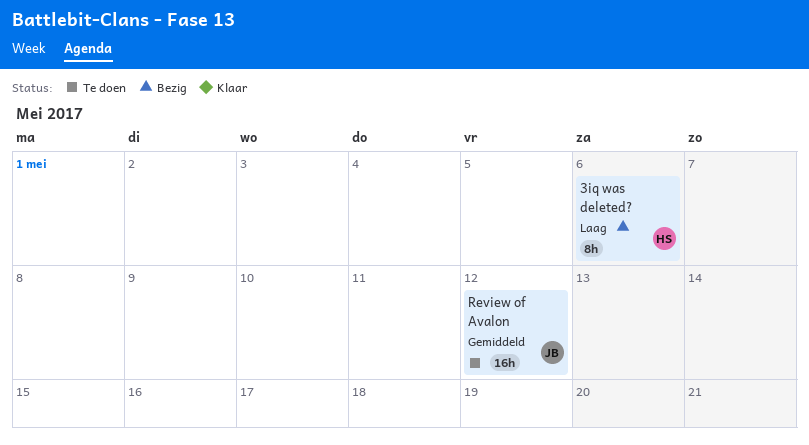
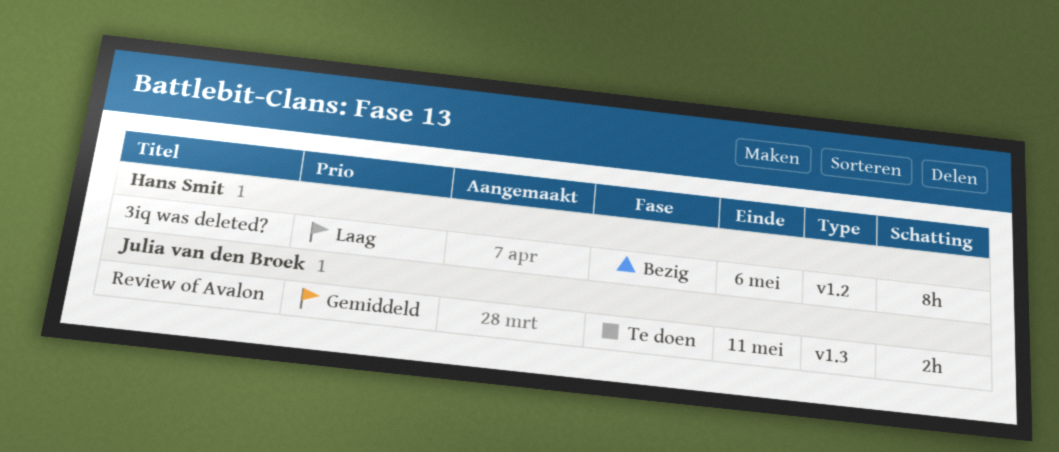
Review of Avalon, estimate: 16h -> 2h
Review of Avalon, due: May 12 -> May 11

